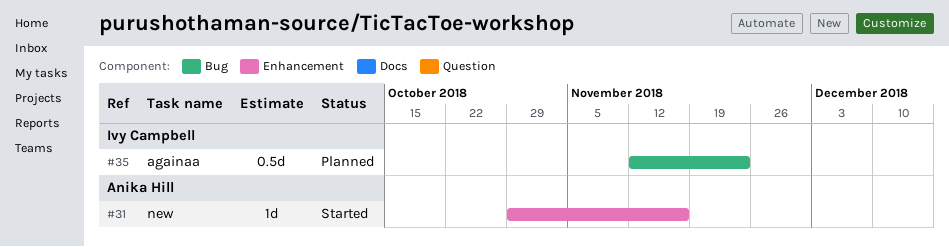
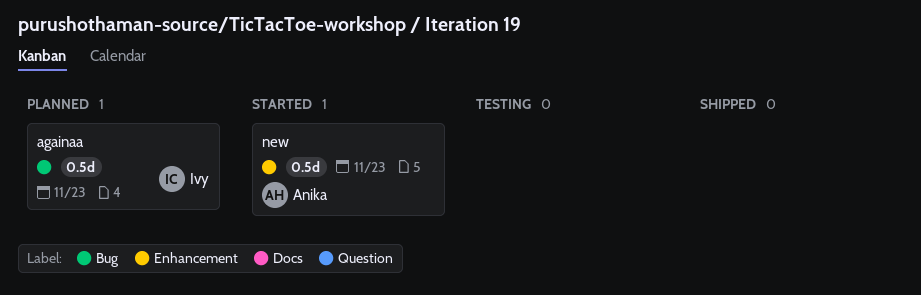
new, estimate: 1d -> 0.5d
new, due: Nov 16 -> Nov 23

